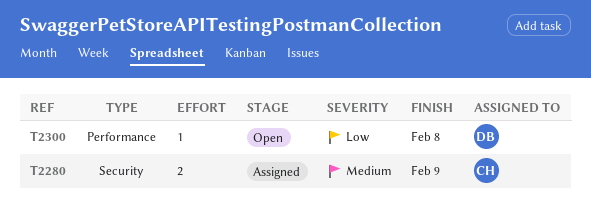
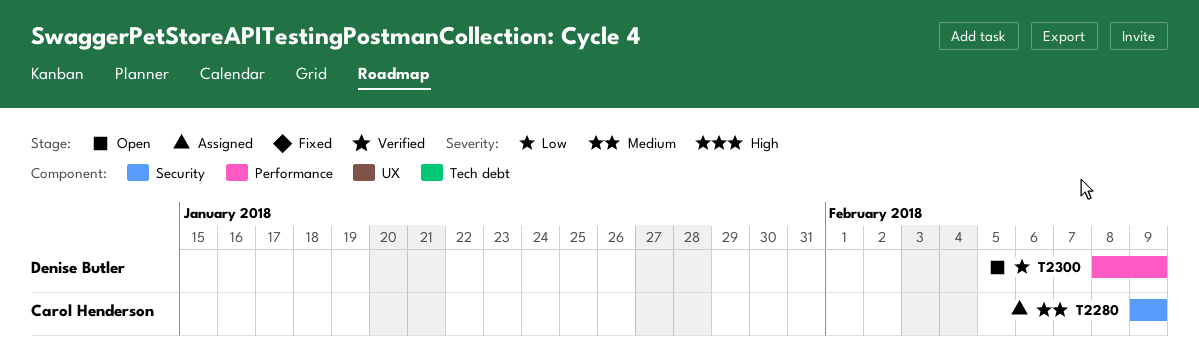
T2300, due: Feb 8 -> Feb 9

